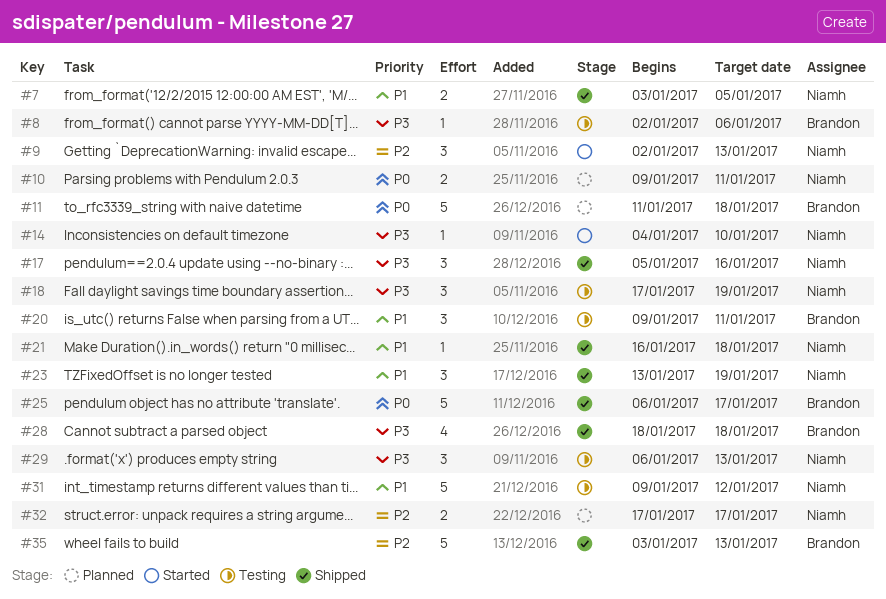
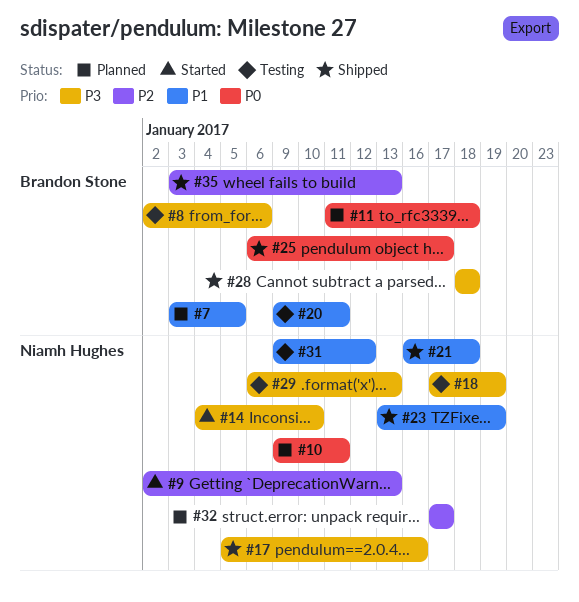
#7, status: Shipped -> Planned
#7, owner: Niamh Hughes -> Brandon Stone

